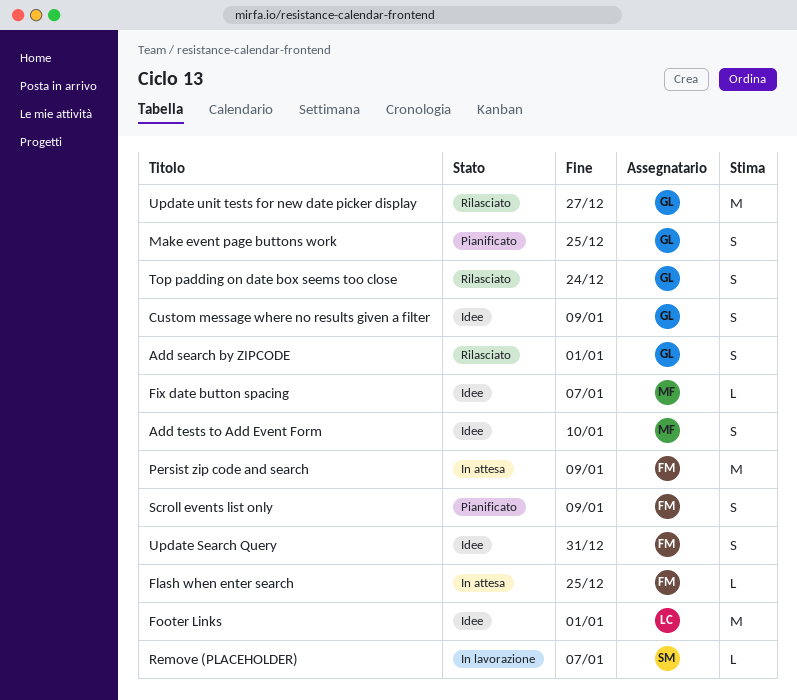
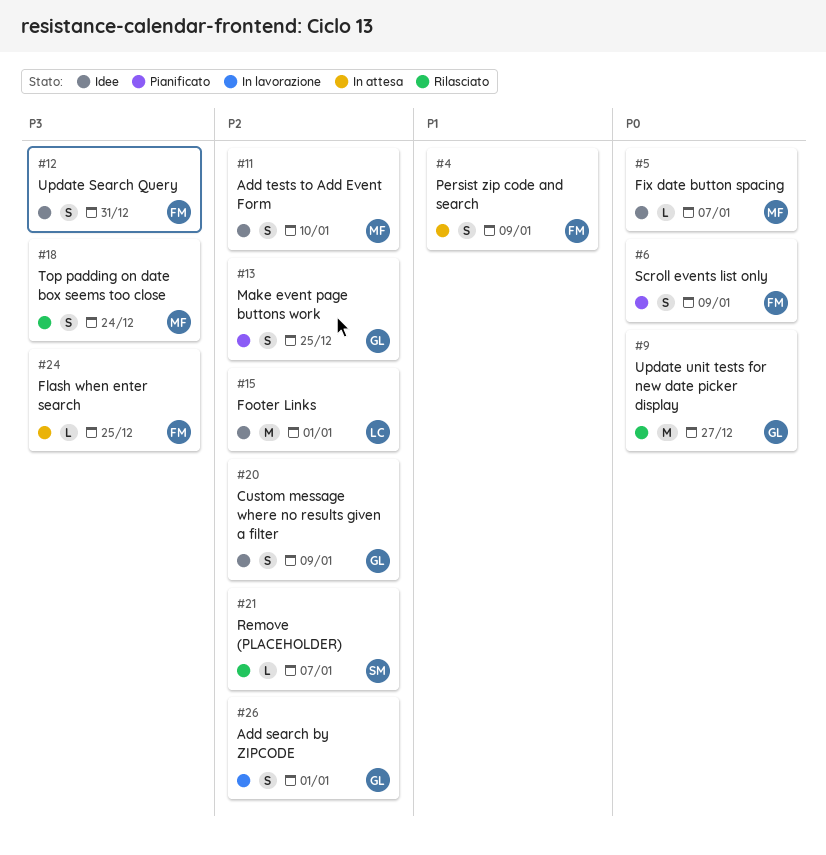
Add search by ZIPCODE, status: Rilasciato -> In lavorazione
Persist zip code and search, estimate: M -> S
Remove (PLACEHOLDER), status: In lavorazione -> Rilasciato
Top padding on date box seems too close, owner: GL -> MF

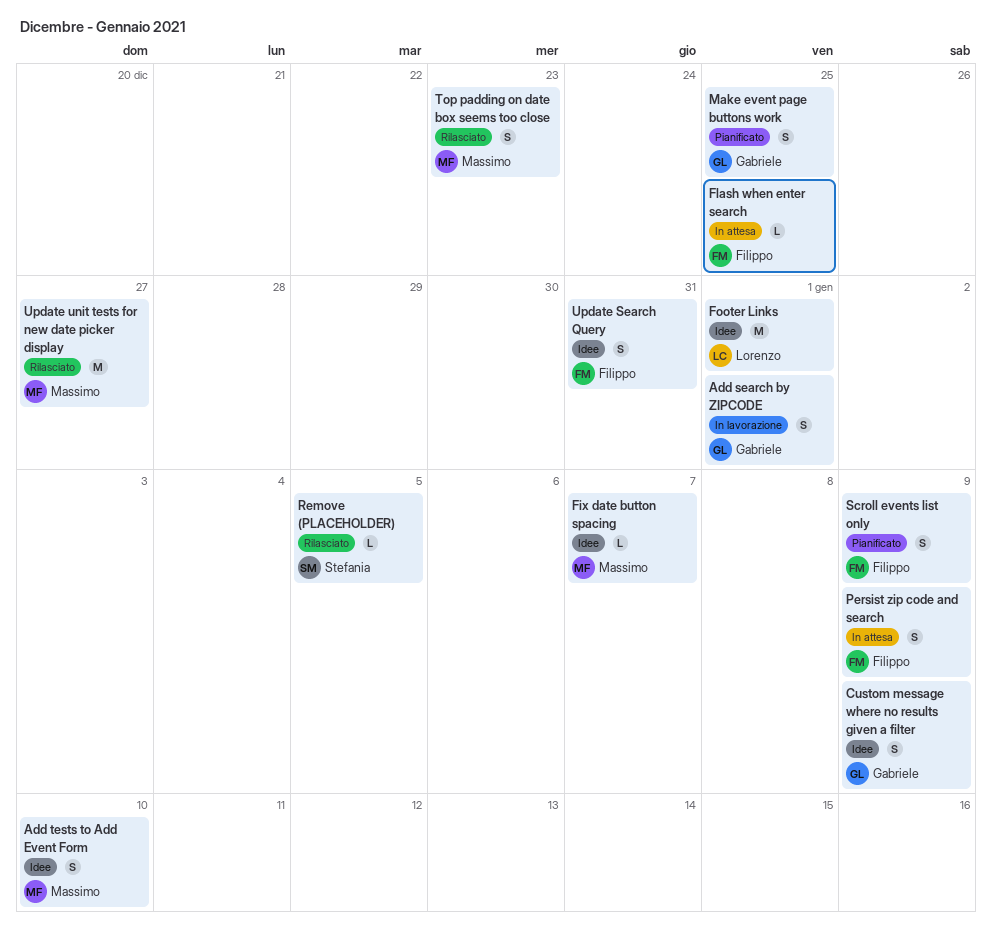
Remove (PLACEHOLDER), due: Jan 7 -> Jan 5
Top padding on date box seems too close, due: Dec 24 -> Dec 23
Update unit tests for new date picker display, owner: Gabriele -> Massimo

